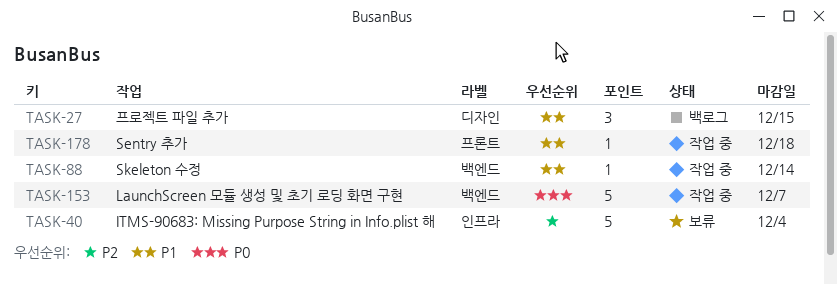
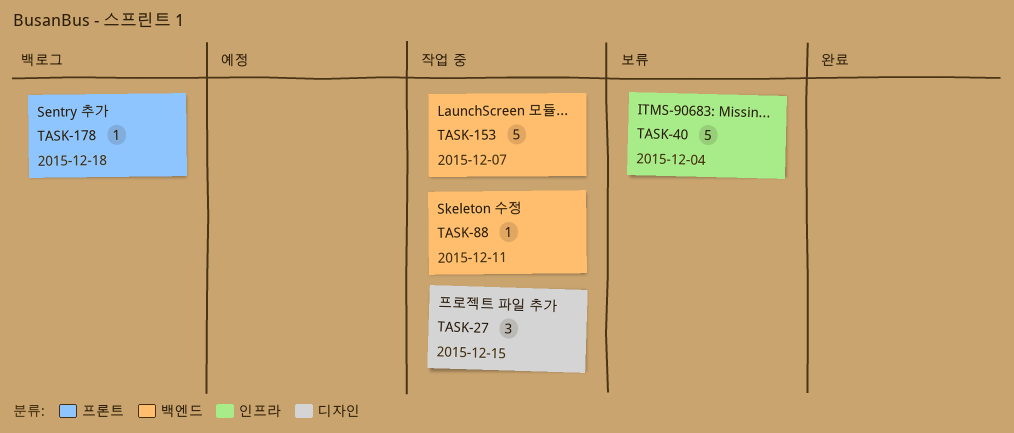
TASK-27, status: 백로그 -> 작업 중
TASK-88, due: Dec 14 -> Dec 11
TASK-178, status: 작업 중 -> 백로그

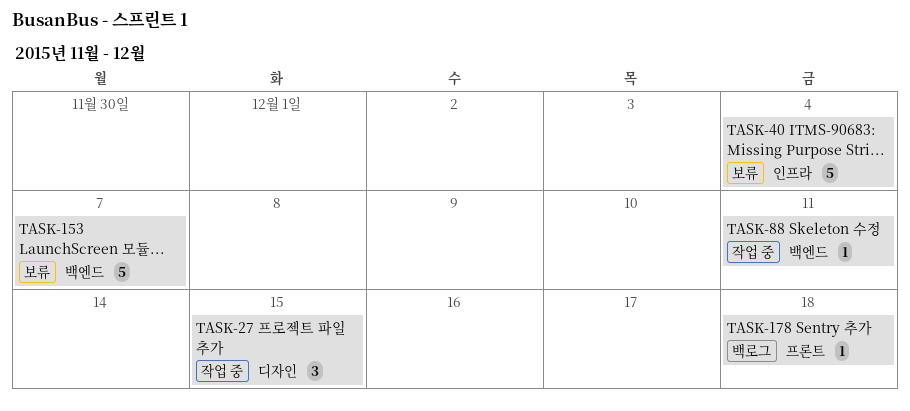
TASK-153, status: 작업 중 -> 보류

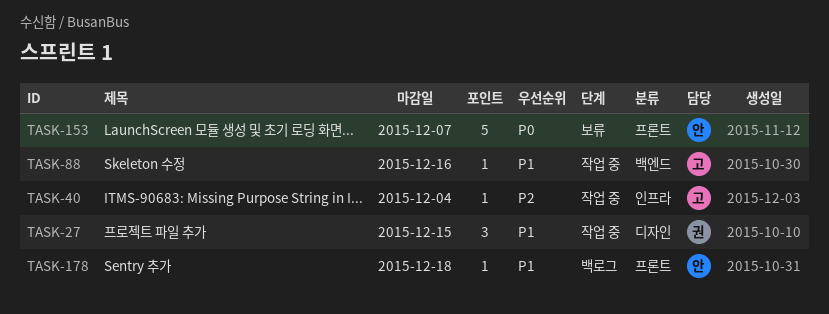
TASK-40, status: 보류 -> 작업 중
TASK-40, estimate: 5 -> 1
TASK-88, due: Dec 11 -> Dec 16
TASK-153, label: 백엔드 -> 프론트

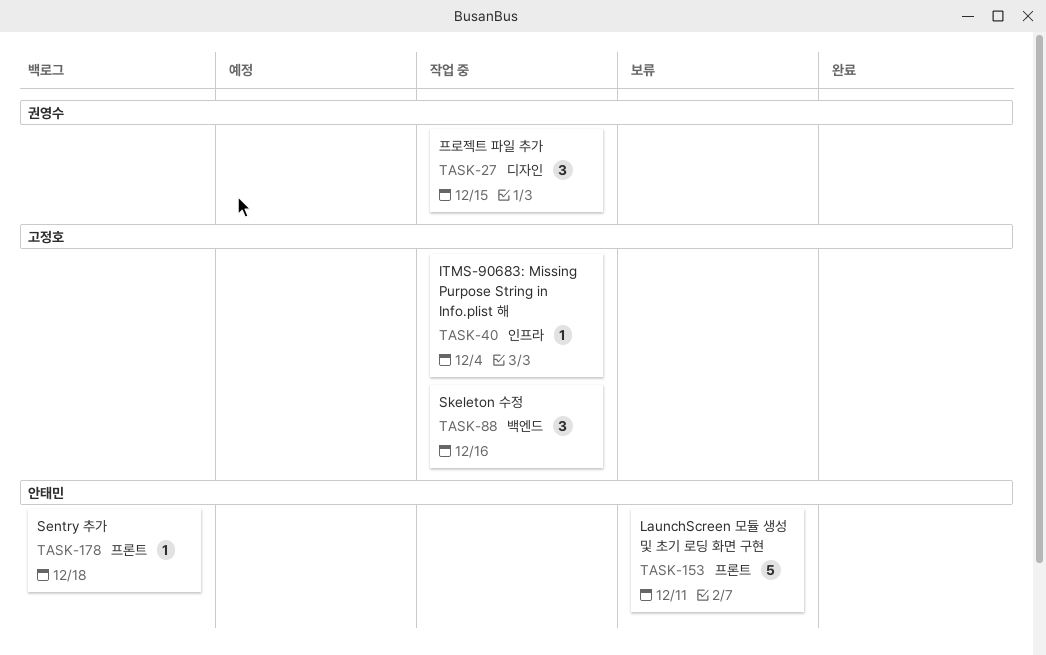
TASK-88, estimate: 1 -> 3
TASK-153, due: Dec 7 -> Dec 11

